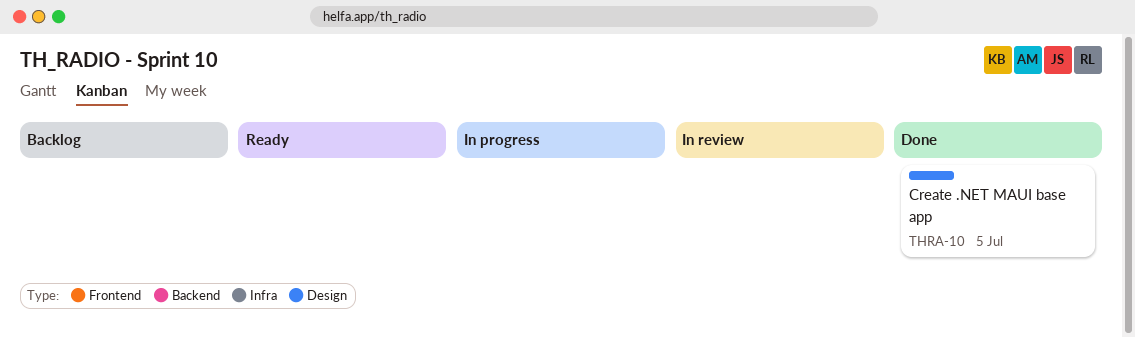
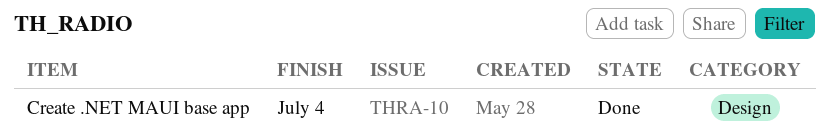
THRA-10, due: Jul 5 -> Jul 4

